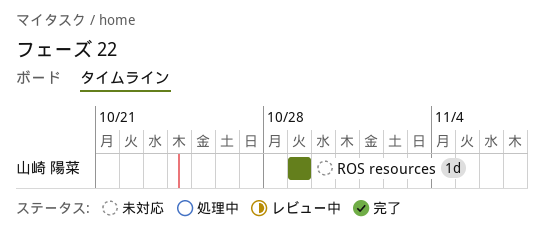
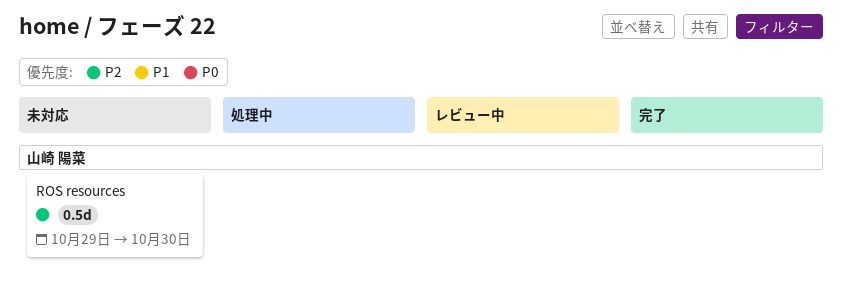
ROS resources, estimate: 1d -> 0.5d
ROS resources, due: Oct 29 -> Oct 30

